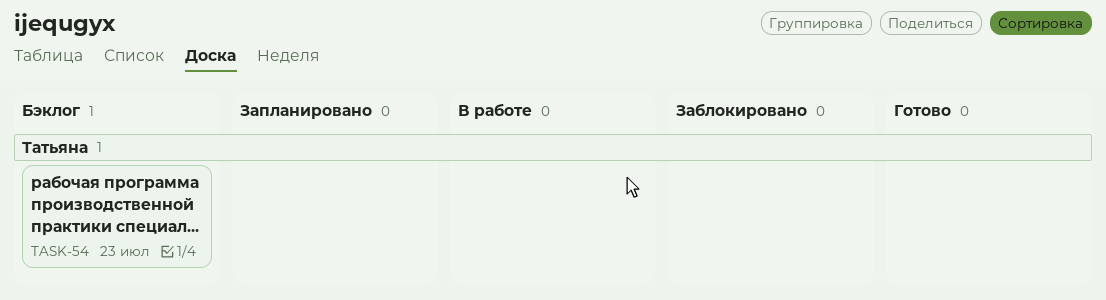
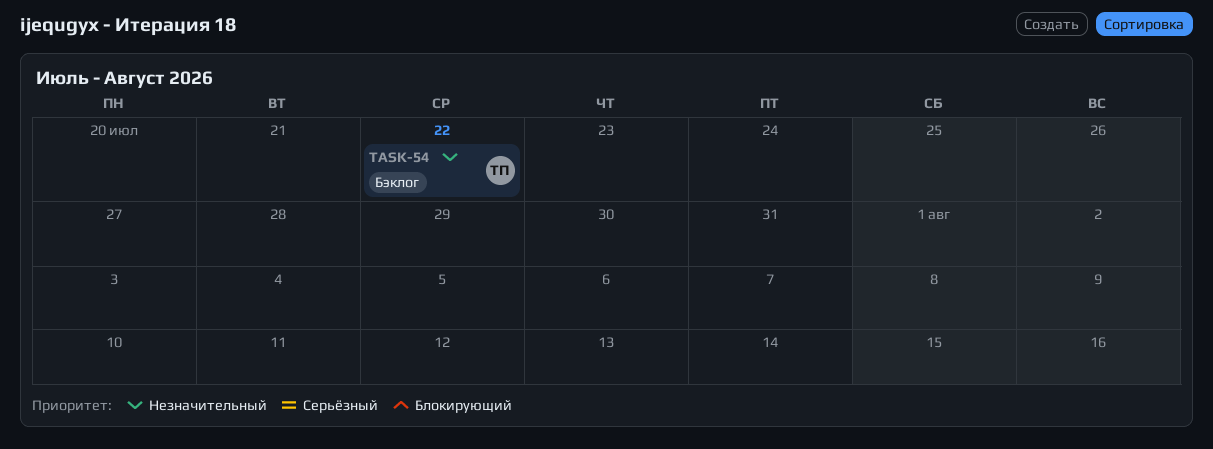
TASK-54, due: Jul 23 -> Jul 22

